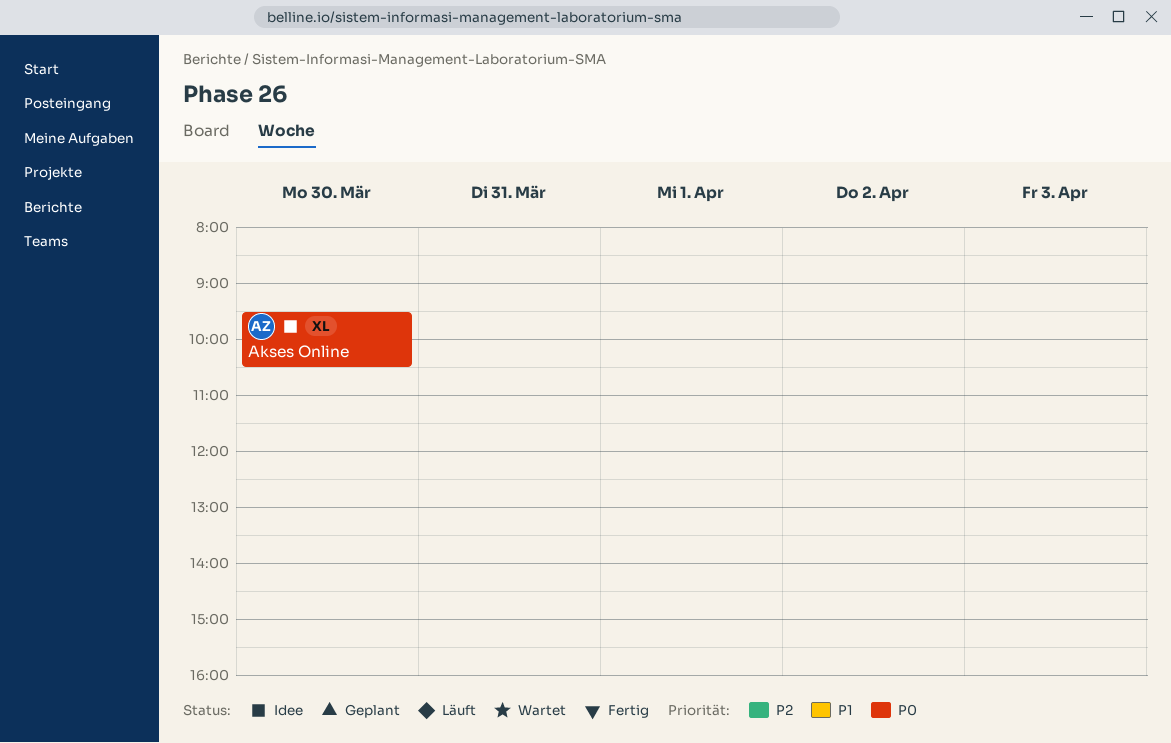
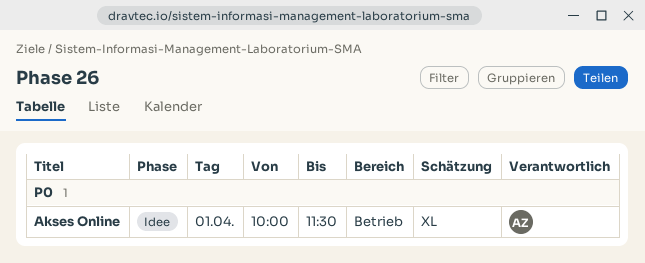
Akses Online, day: Mar 30 -> Apr 1
Akses Online, begins: 09:30 -> 10:00
Akses Online, ends: 10:30 -> 11:30

